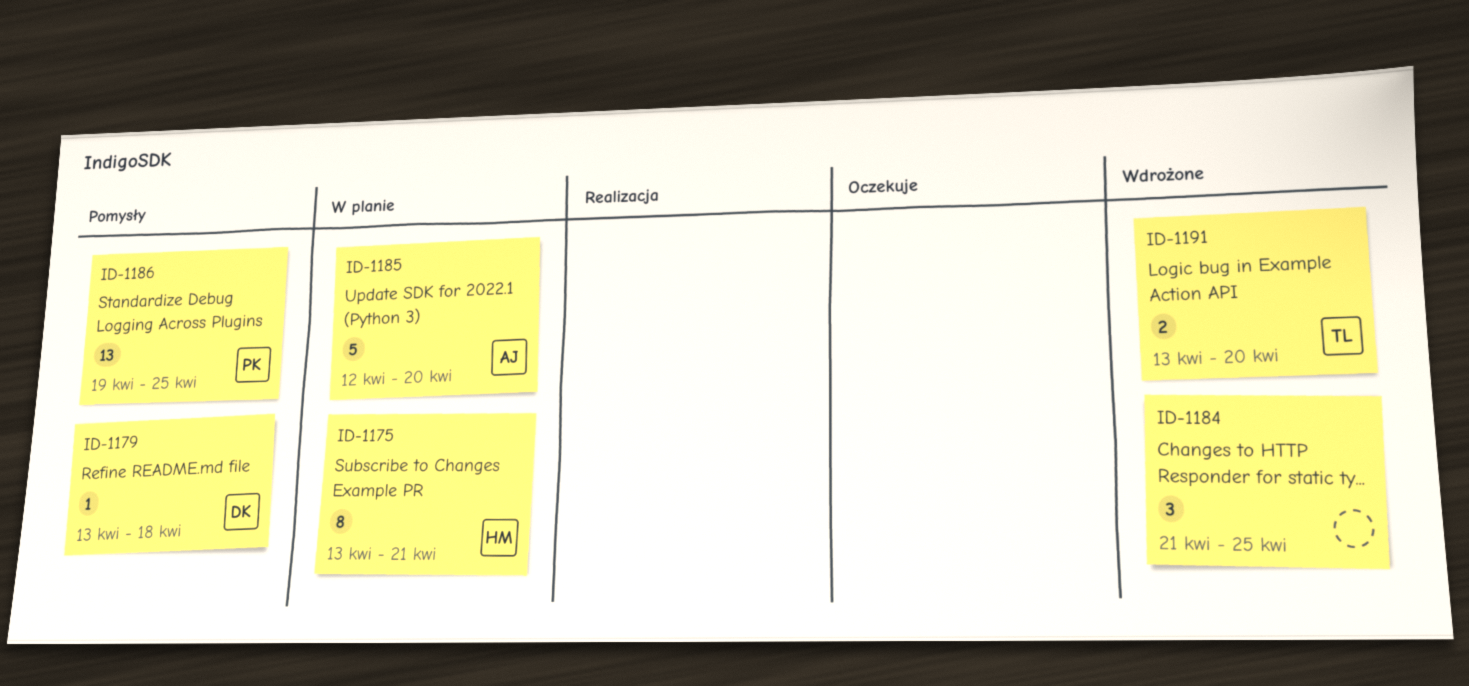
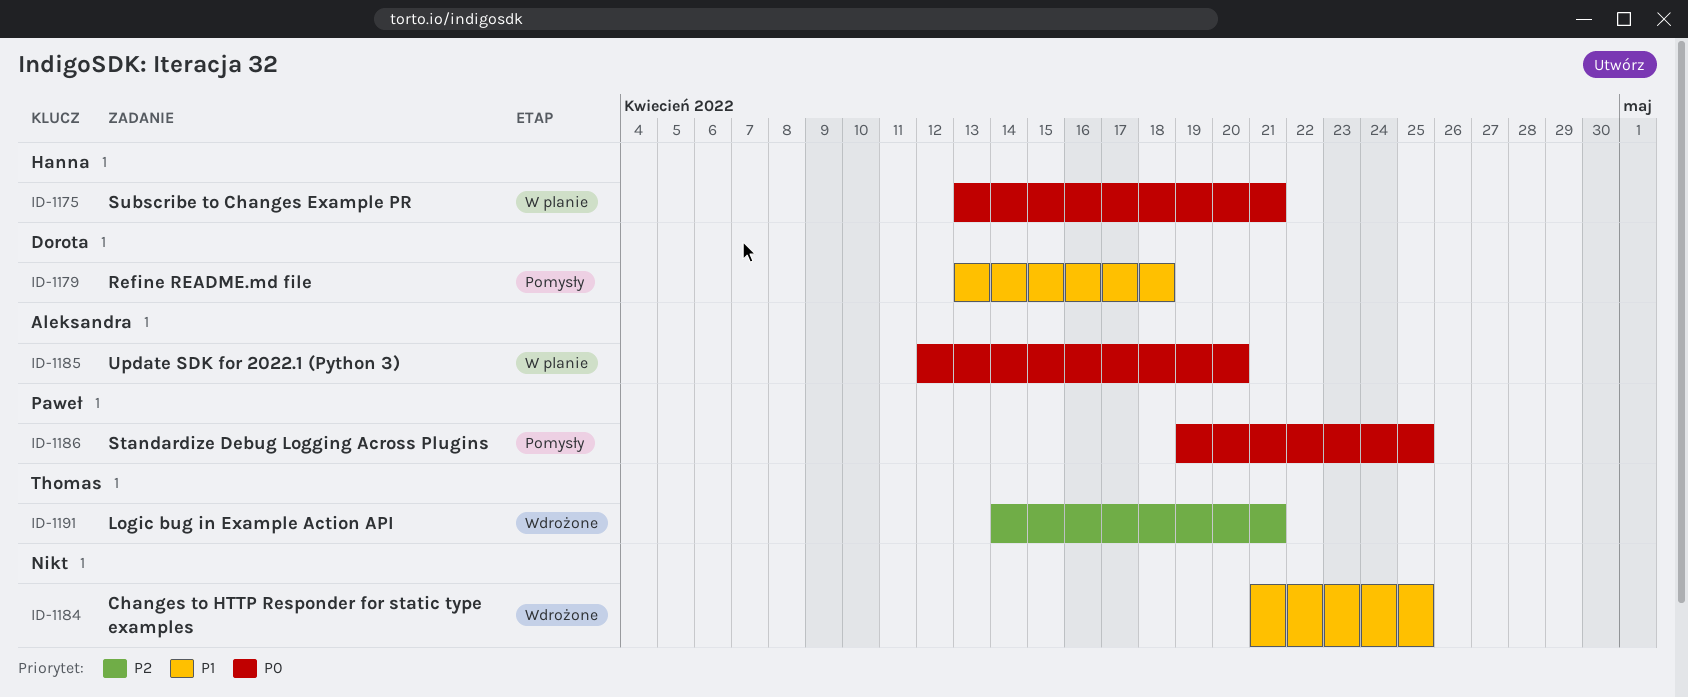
ID-1191, start: Apr 13 -> Apr 14
ID-1191, due: Apr 20 -> Apr 21

